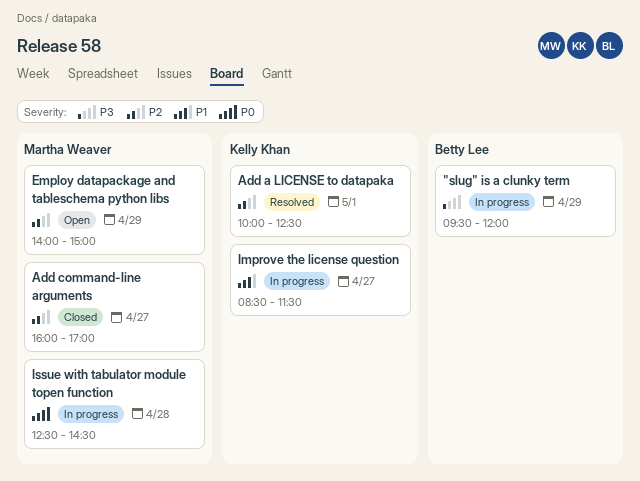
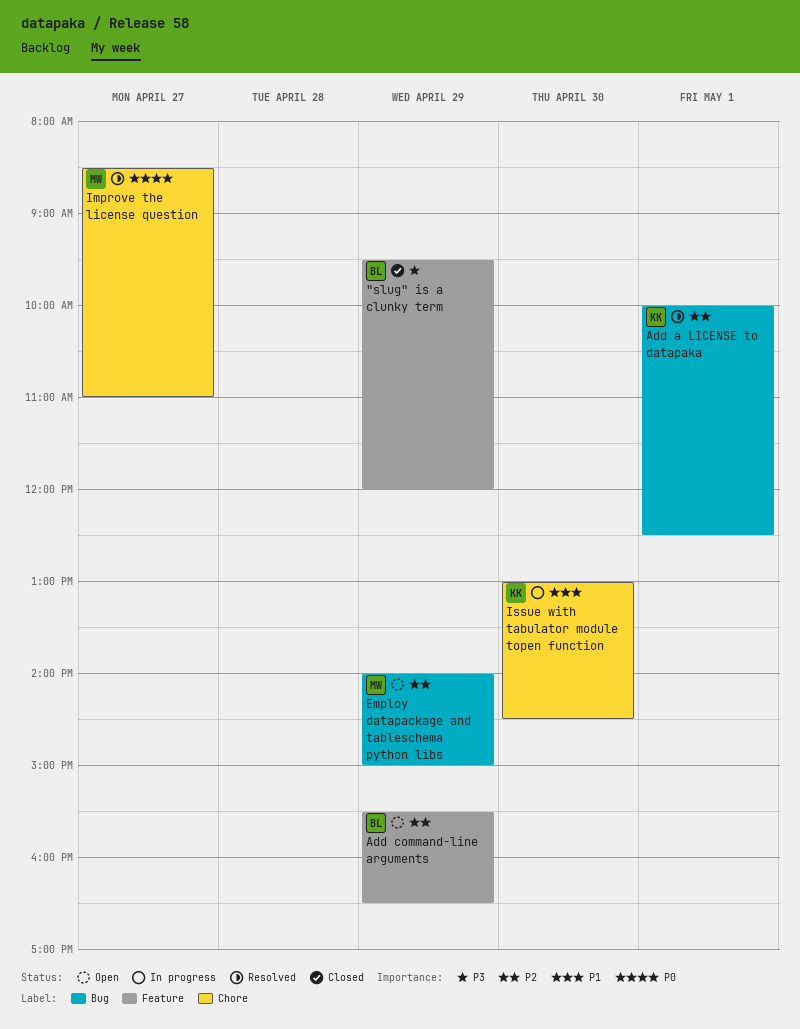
"slug" is a clunky term, status: In progress -> Closed
Add command-line arguments, status: Closed -> Open
Add command-line arguments, owner: Martha Weaver -> Betty Lee
Add command-line arguments, day: Apr 27 -> Apr 29
Add command-line arguments, begins: 16:00 -> 15:30
Add command-line arguments, ends: 17:00 -> 16:30
Improve the license question, status: In progress -> Resolved
Improve the license question, owner: Kelly Khan -> Martha Weaver
Improve the license question, priority: P1 -> P0
Improve the license question, ends: 11:30 -> 11:00
Issue with tabulator module topen function, owner: Martha Weaver -> Kelly Khan
Issue with tabulator module topen function, priority: P0 -> P1
Issue with tabulator module topen function, day: Apr 28 -> Apr 30
Issue with tabulator module topen function, begins: 12:30 -> 13:00

